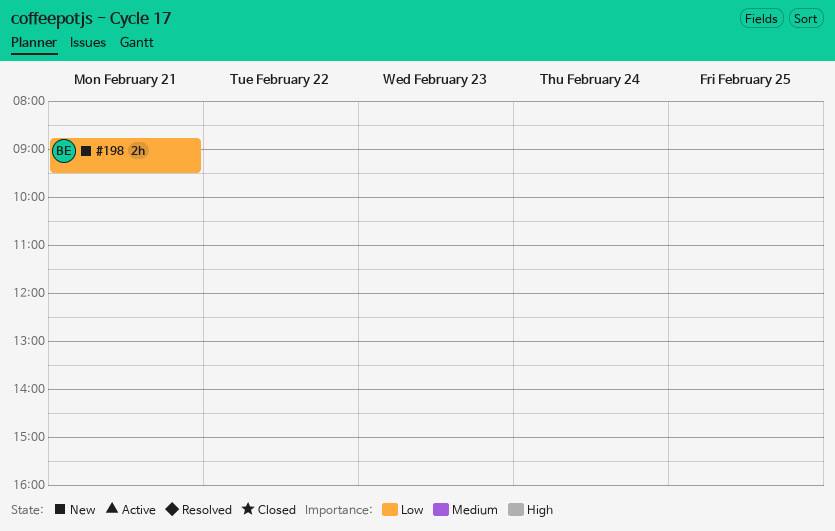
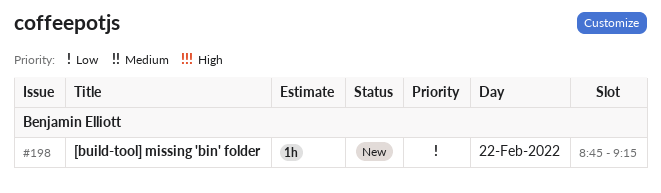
#198, estimate: 2h -> 1h
#198, day: Feb 21 -> Feb 22
#198, ends: 09:30 -> 09:15

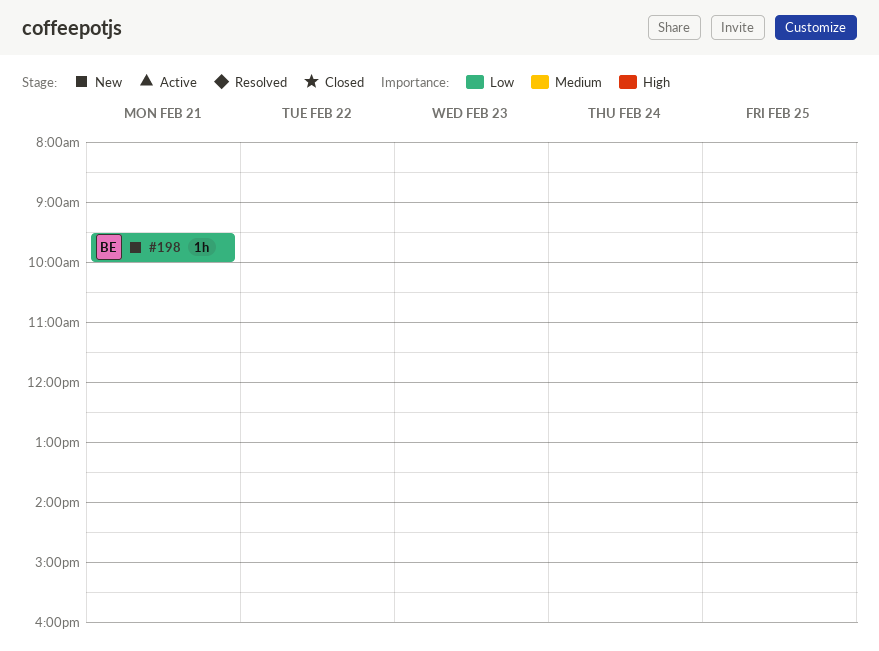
#198, day: Feb 22 -> Feb 21
#198, begins: 08:45 -> 09:30
#198, ends: 09:15 -> 10:00

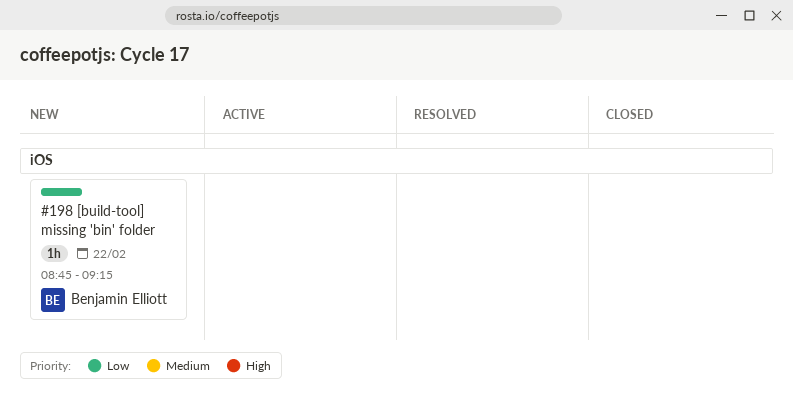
#198, day: Feb 21 -> Feb 22
#198, begins: 09:30 -> 08:45
#198, ends: 10:00 -> 09:15

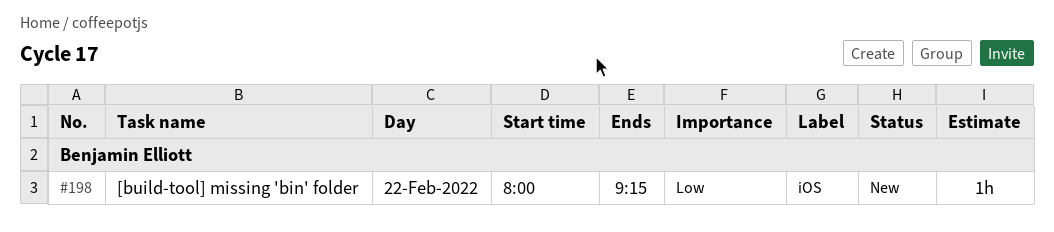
#198, begins: 08:45 -> 08:00

